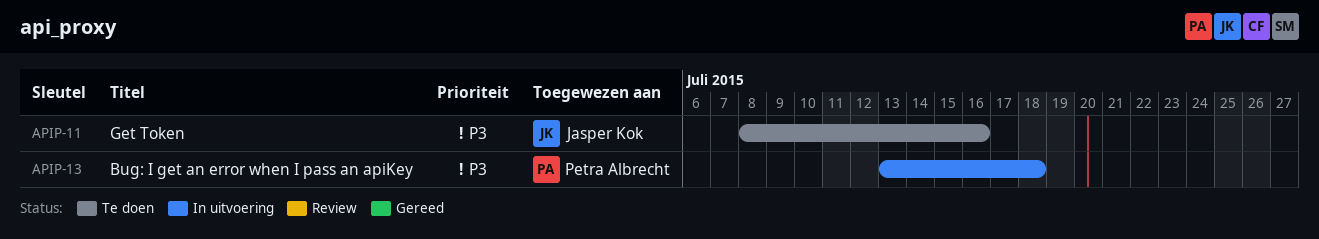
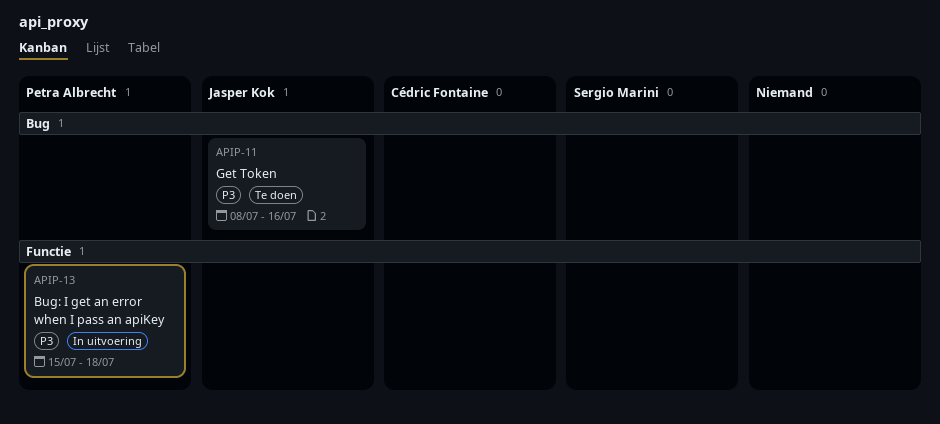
APIP-13, start: Jul 13 -> Jul 15

